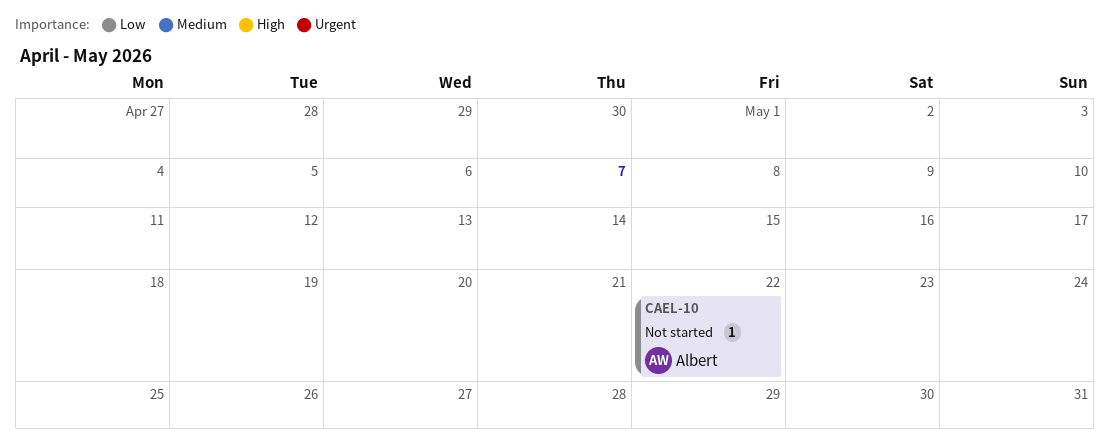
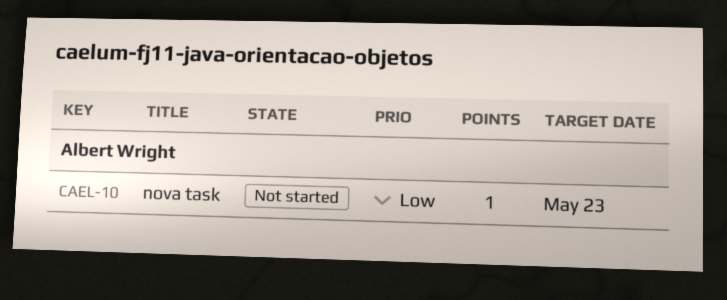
CAEL-10, due: May 22 -> May 23

